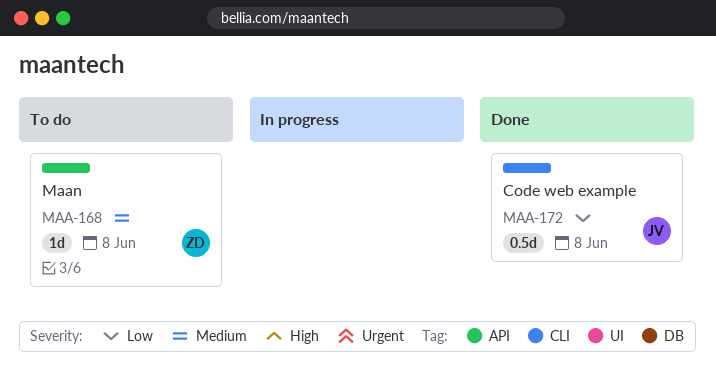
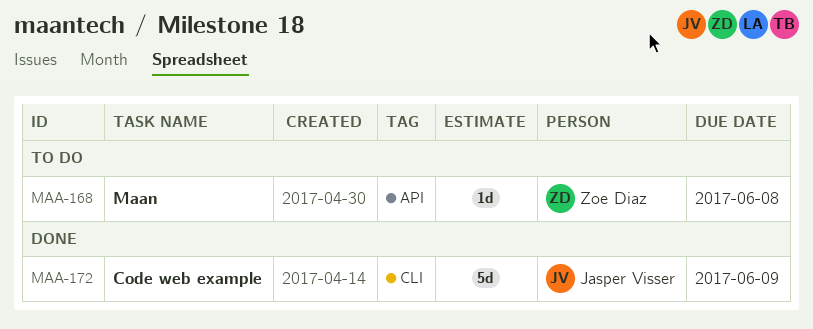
MAA-172, estimate: 0.5d -> 5d
MAA-172, due: Jun 8 -> Jun 9

